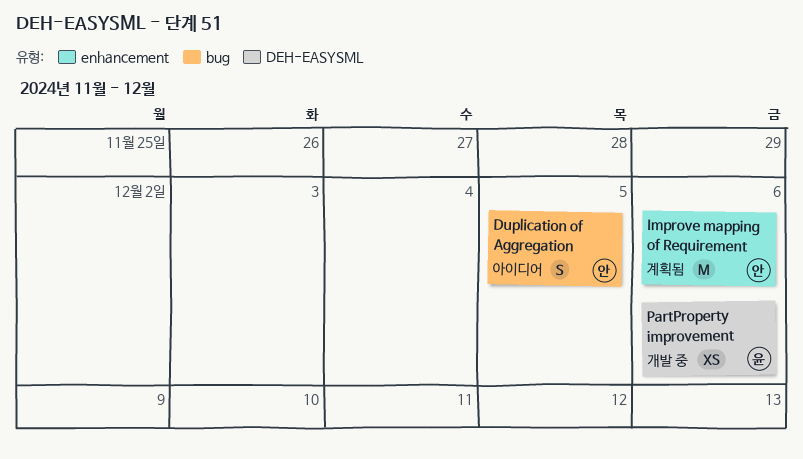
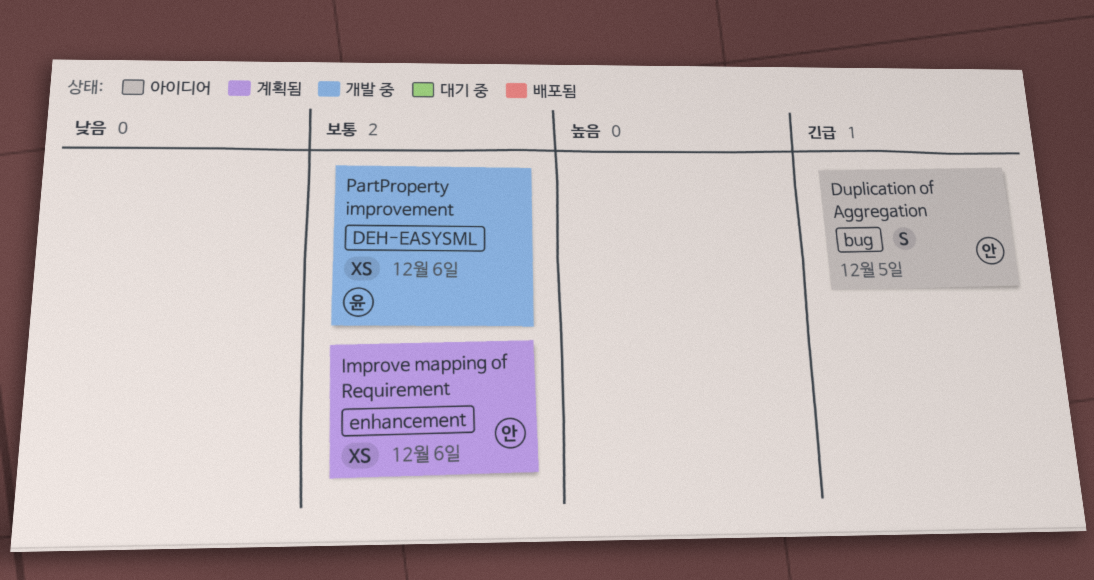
Improve mapping of Requirement, estimate: M -> XS

